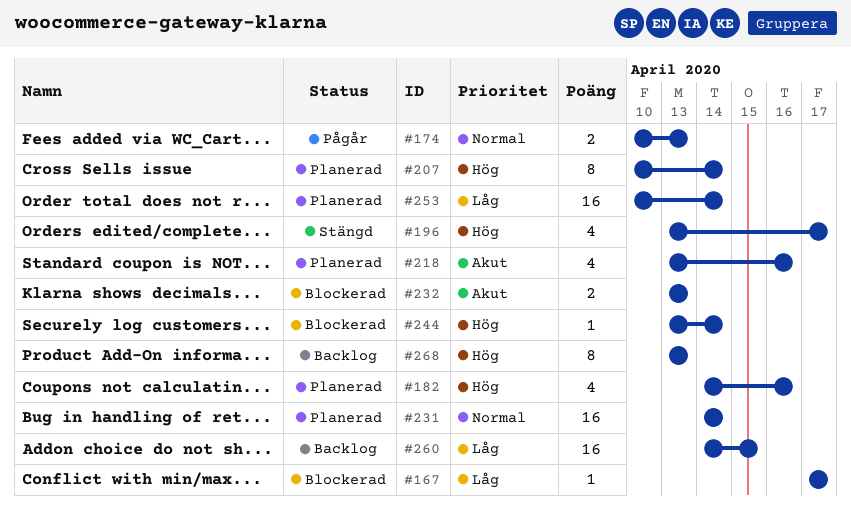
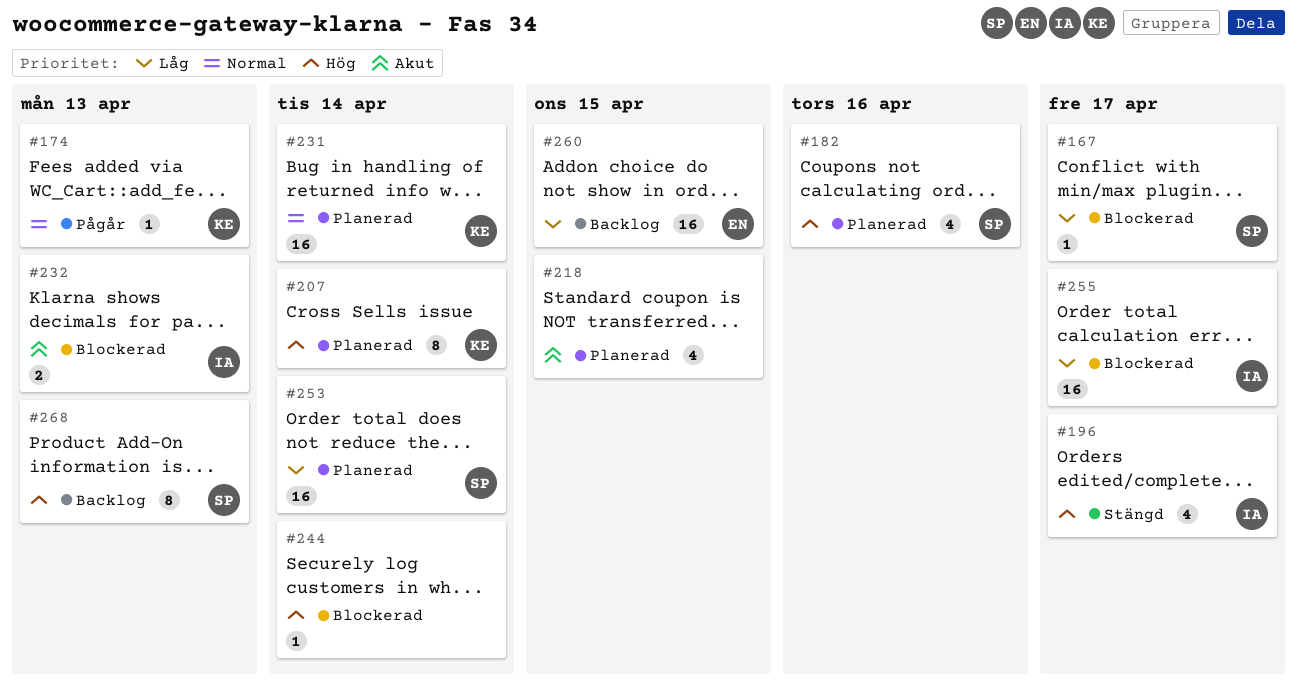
#174, estimate: 2 -> 1
#218, due: Apr 16 -> Apr 15
#255: none -> present

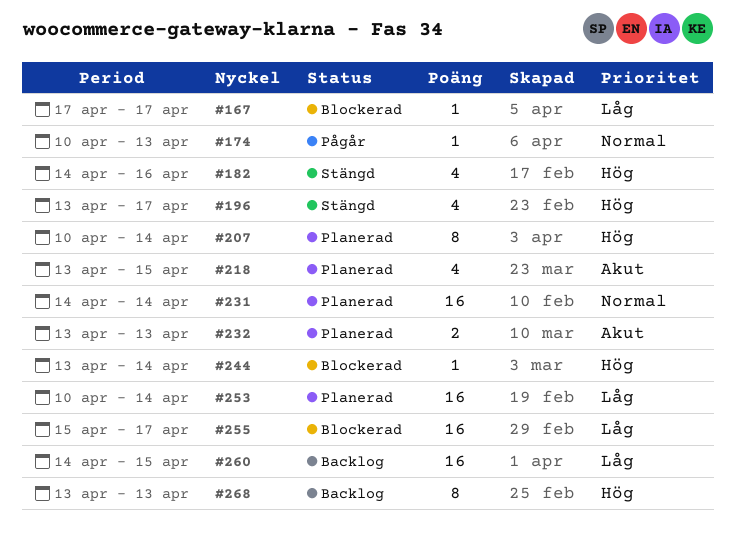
#182, status: Planerad -> Stängd
#232, status: Blockerad -> Planerad

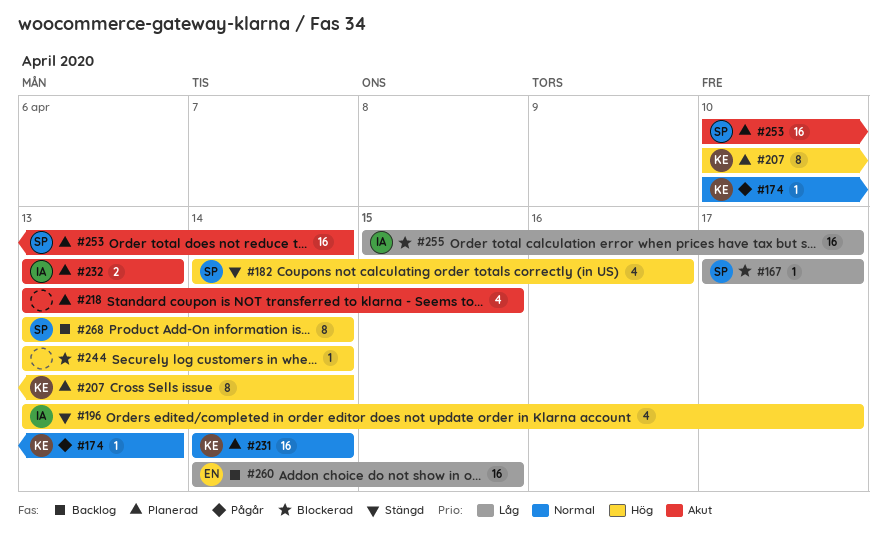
#253, priority: Låg -> Akut
#268, due: Apr 13 -> Apr 14

